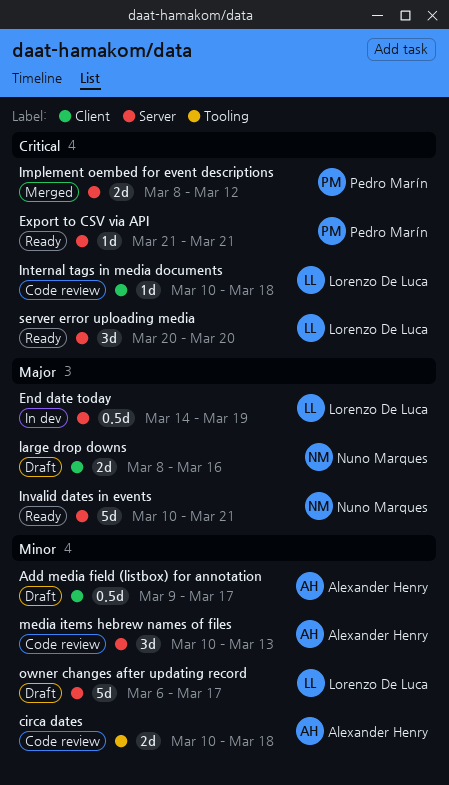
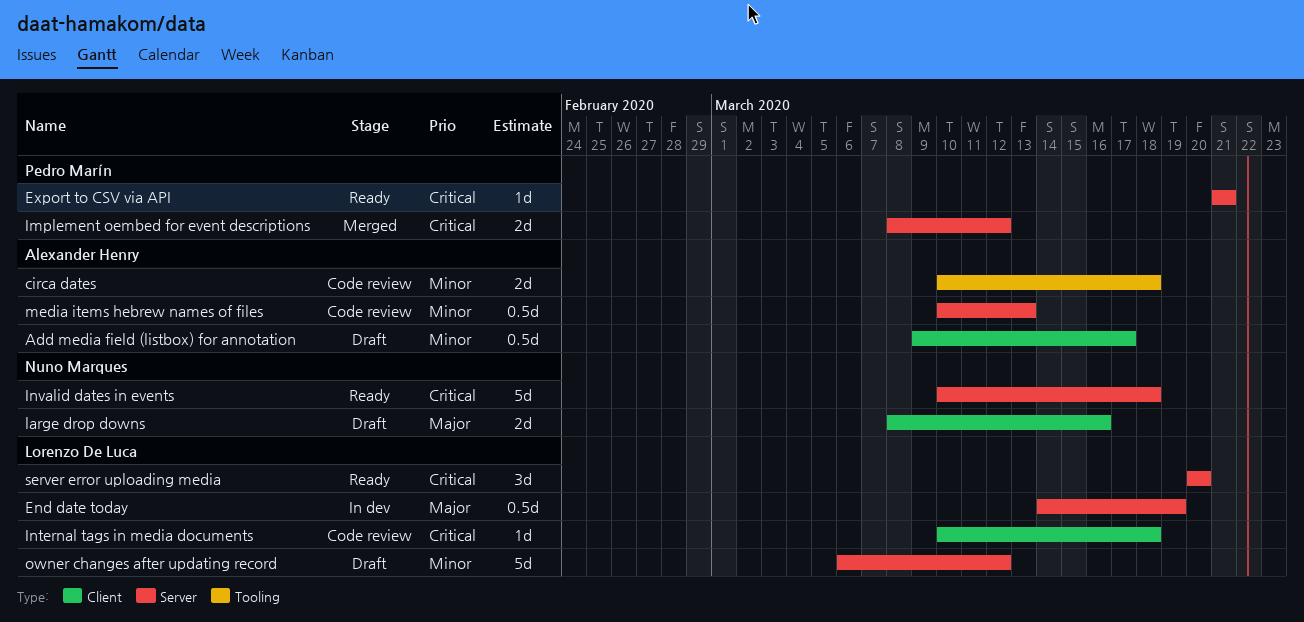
Invalid dates in events, priority: Major -> Critical
Invalid dates in events, due: Mar 21 -> Mar 18
media items hebrew names of files, estimate: 3d -> 0.5d
owner changes after updating record, due: Mar 17 -> Mar 12

